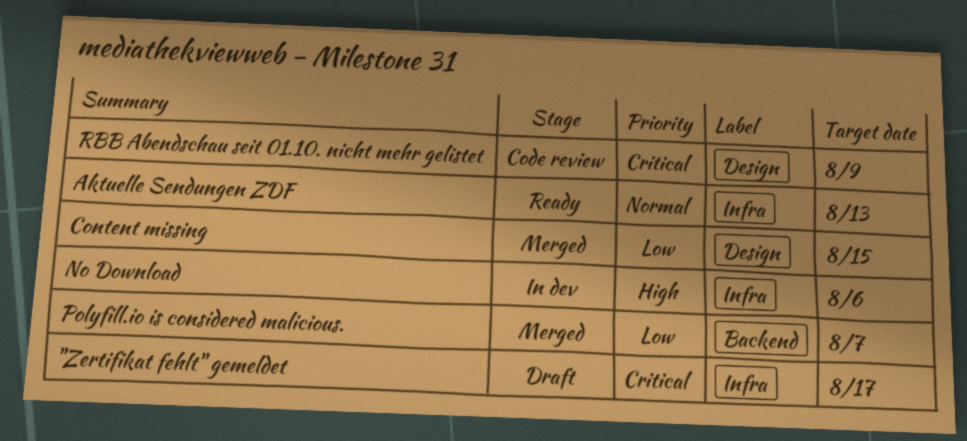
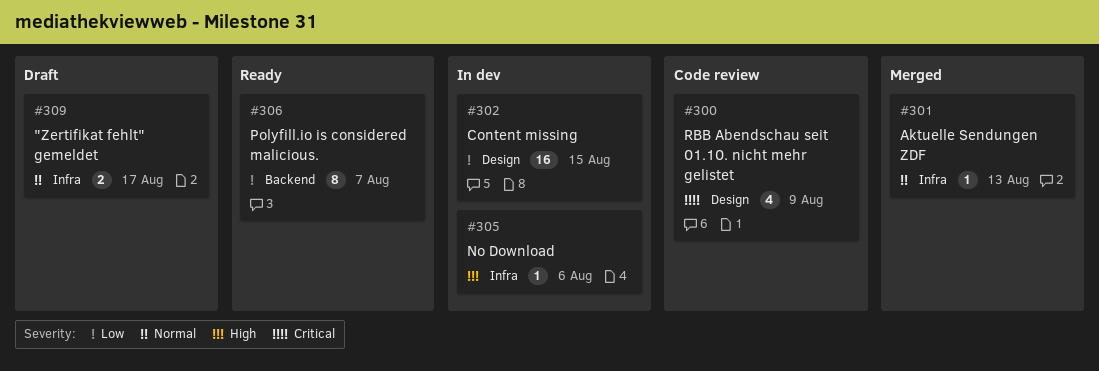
"Zertifikat fehlt" gemeldet, priority: Critical -> Normal
Aktuelle Sendungen ZDF, status: Ready -> Merged
Content missing, status: Merged -> In dev
Polyfill.io is considered malicious., status: Merged -> Ready

